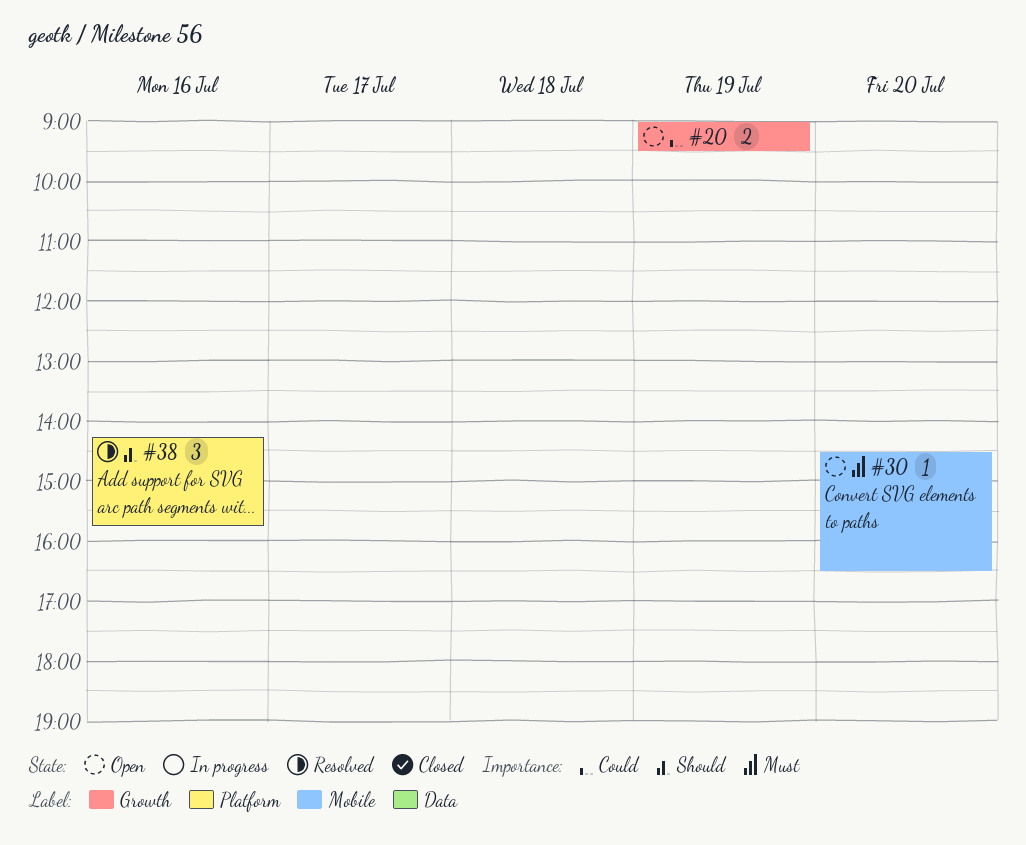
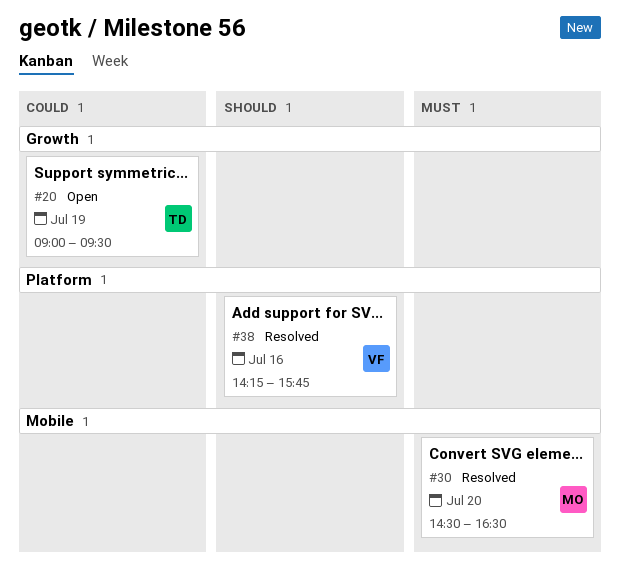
#30, status: Open -> Resolved

